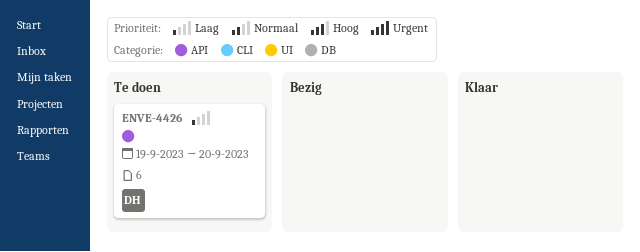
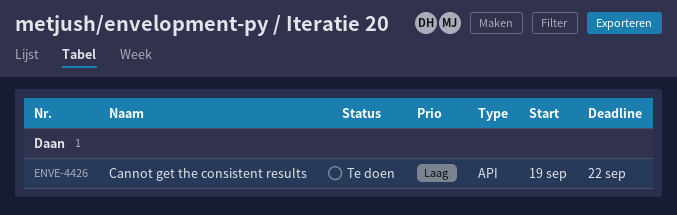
ENVE-4426, due: Sep 20 -> Sep 22

